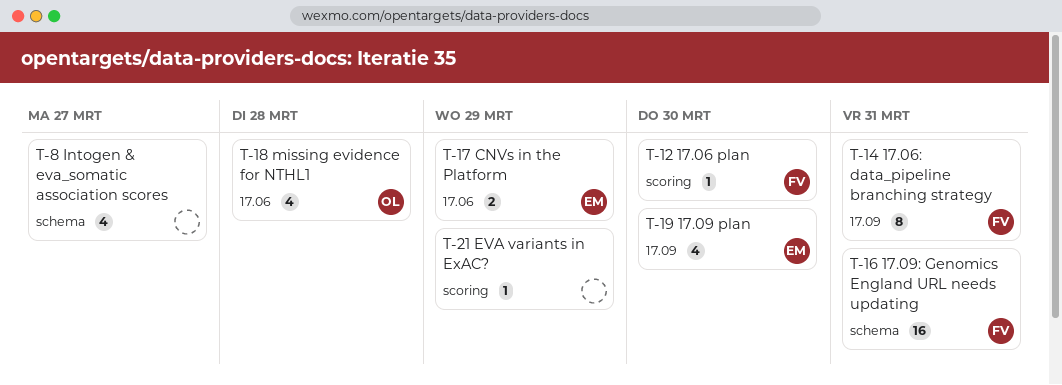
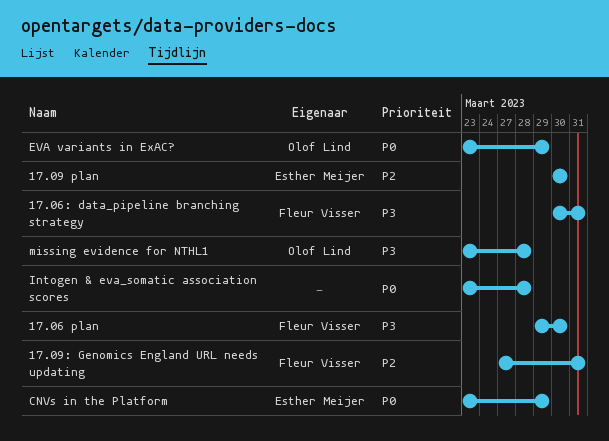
EVA variants in ExAC?, owner: none -> Olof Lind
Intogen & eva_somatic association scores, due: Mar 27 -> Mar 28

